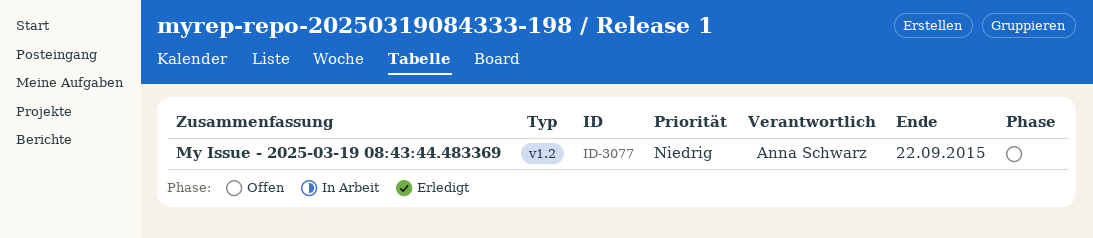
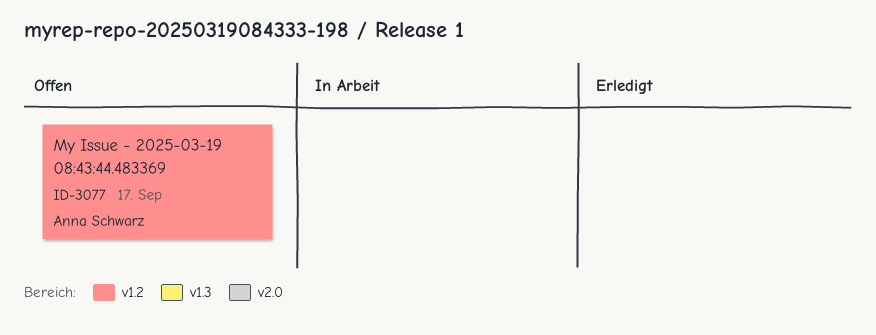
ID-3077, due: Sep 22 -> Sep 17

